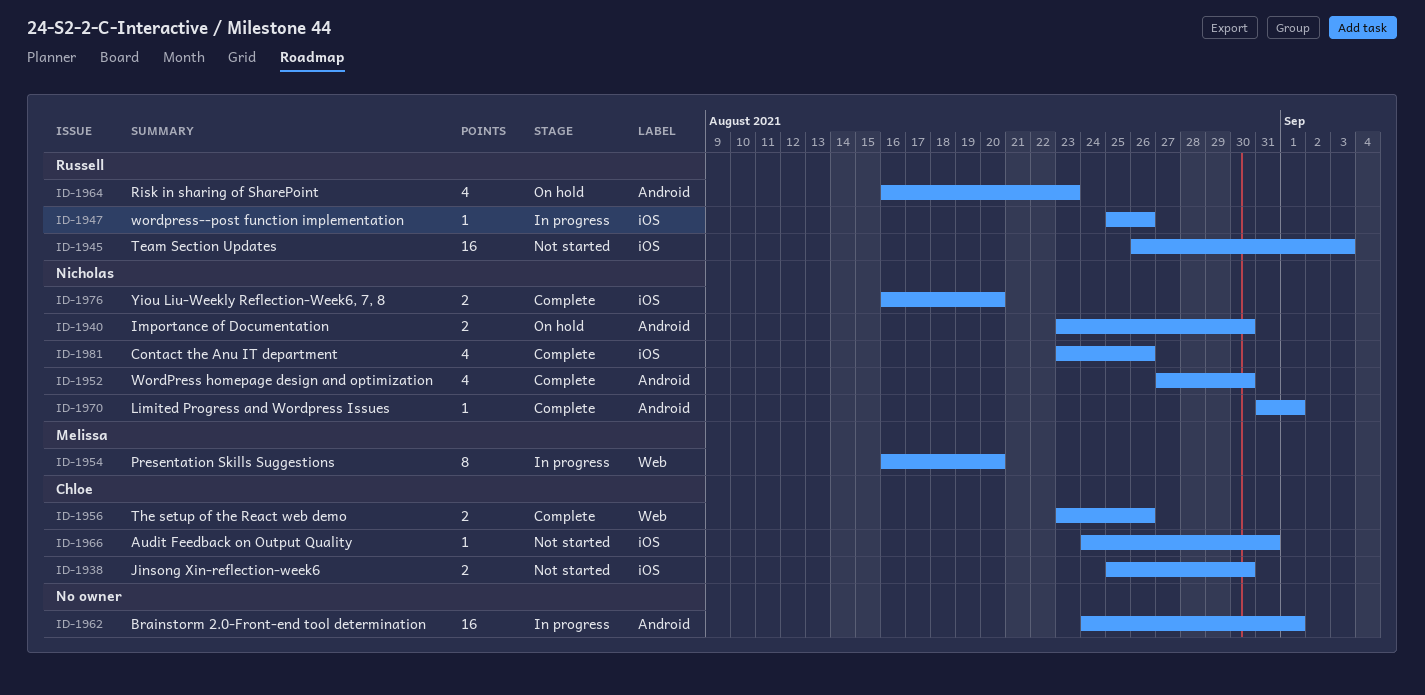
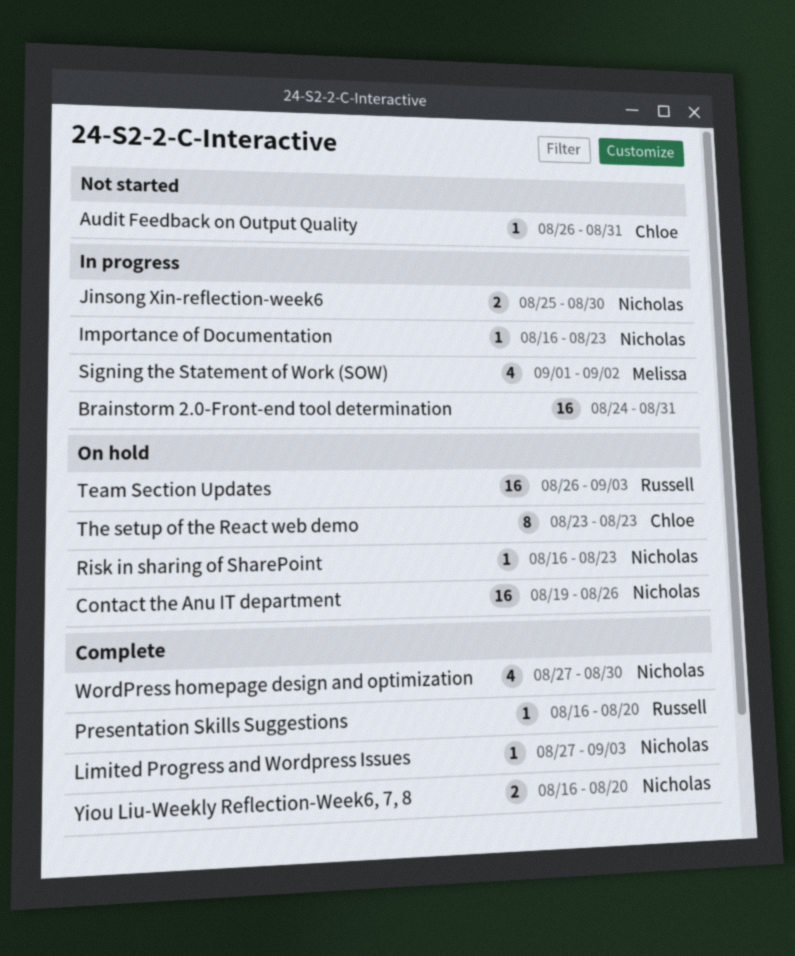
Audit Feedback on Output Quality, start: Aug 24 -> Aug 26
Brainstorm 2.0-Front-end tool determination, due: Sep 1 -> Aug 31
Contact the Anu IT department, status: Complete -> On hold
Contact the Anu IT department, estimate: 4 -> 16
Contact the Anu IT department, start: Aug 23 -> Aug 19
Importance of Documentation, status: On hold -> In progress
Importance of Documentation, estimate: 2 -> 1
Importance of Documentation, start: Aug 23 -> Aug 16
Importance of Documentation, due: Aug 30 -> Aug 23
Jinsong Xin-reflection-week6, status: Not started -> In progress
Jinsong Xin-reflection-week6, owner: Chloe -> Nicholas
Limited Progress and Wordpress Issues, start: Aug 31 -> Aug 27
Limited Progress and Wordpress Issues, due: Sep 1 -> Sep 3
Presentation Skills Suggestions, status: In progress -> Complete
Presentation Skills Suggestions, owner: Melissa -> Russell
Presentation Skills Suggestions, estimate: 8 -> 1
Risk in sharing of SharePoint, owner: Russell -> Nicholas
Risk in sharing of SharePoint, estimate: 4 -> 1
Signing the Statement of Work (SOW): none -> present
Team Section Updates, status: Not started -> On hold
The setup of the React web demo, status: Complete -> On hold
The setup of the React web demo, estimate: 2 -> 8
The setup of the React web demo, due: Aug 26 -> Aug 23
wordpress--post function implementation: present -> none

